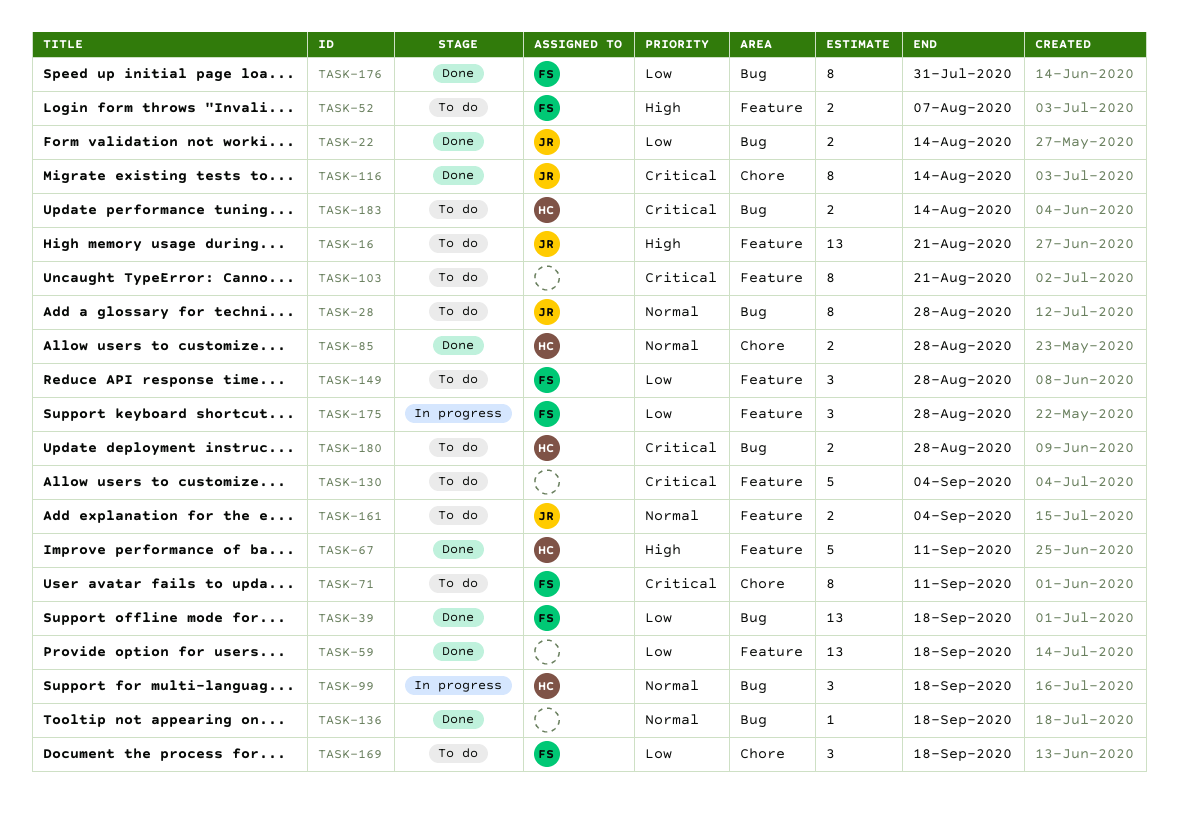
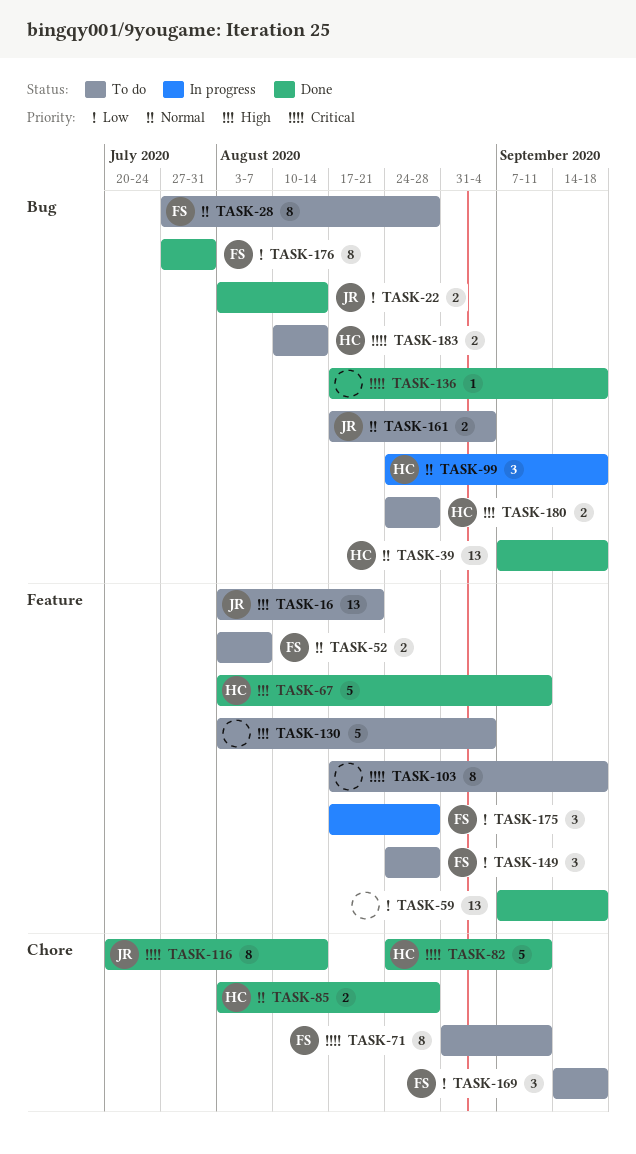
TASK-28, owner: JR -> FS
TASK-39, owner: FS -> HC
TASK-39, priority: Low -> Normal
TASK-52, priority: High -> Normal
TASK-82: none -> present
TASK-103, due: Aug 21 -> Sep 18
TASK-130, priority: Critical -> High
TASK-136, priority: Normal -> Critical
TASK-161, label: Feature -> Bug
TASK-180, priority: Critical -> High

